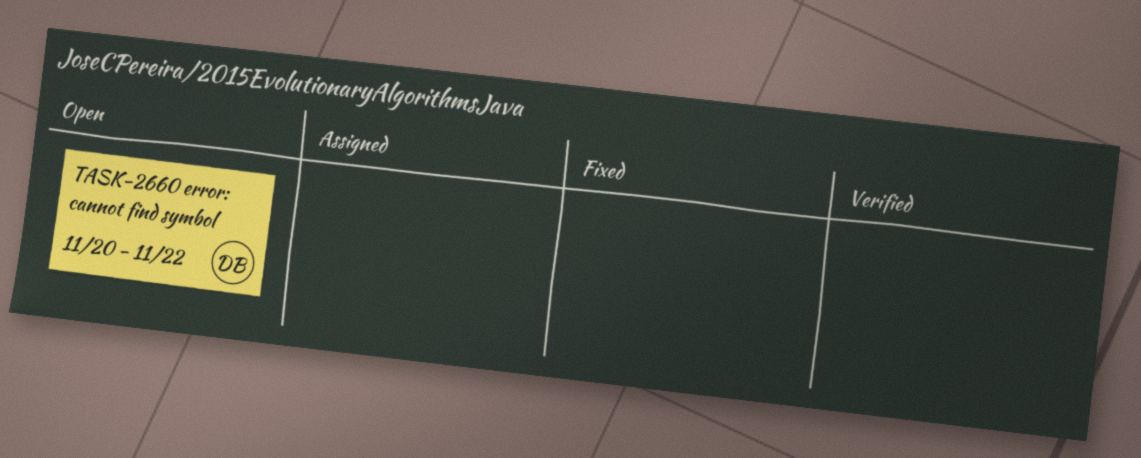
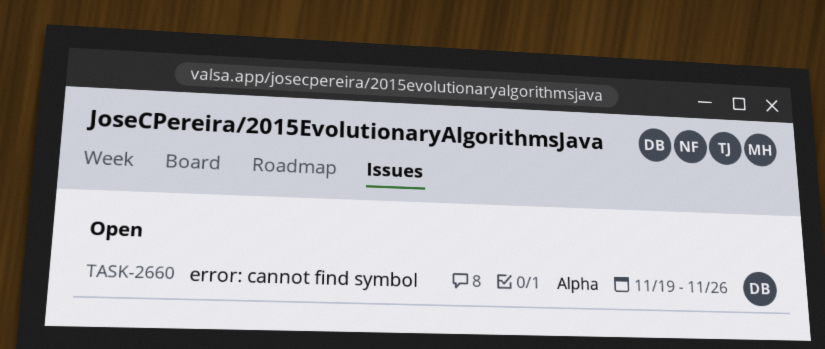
TASK-2660, start: Nov 20 -> Nov 19
TASK-2660, due: Nov 22 -> Nov 26

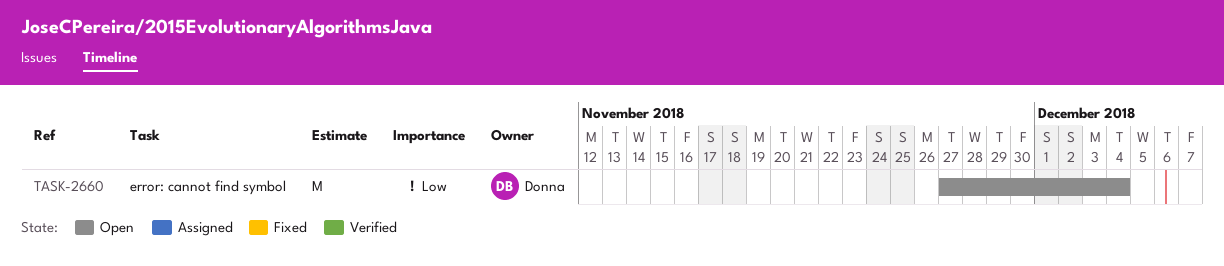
TASK-2660, start: Nov 19 -> Nov 27
TASK-2660, due: Nov 26 -> Dec 4

